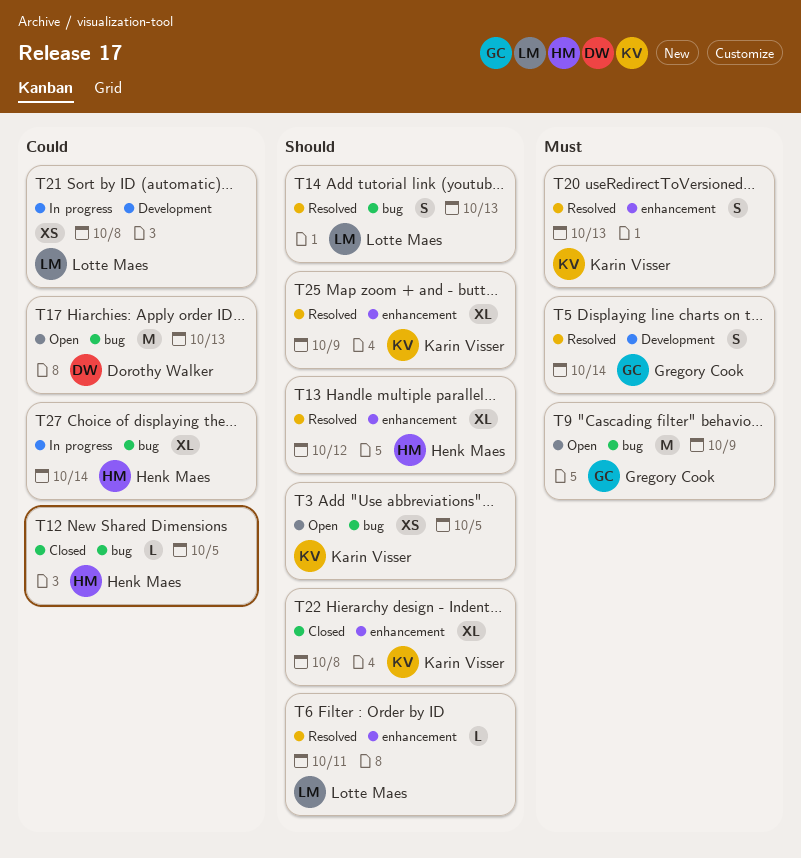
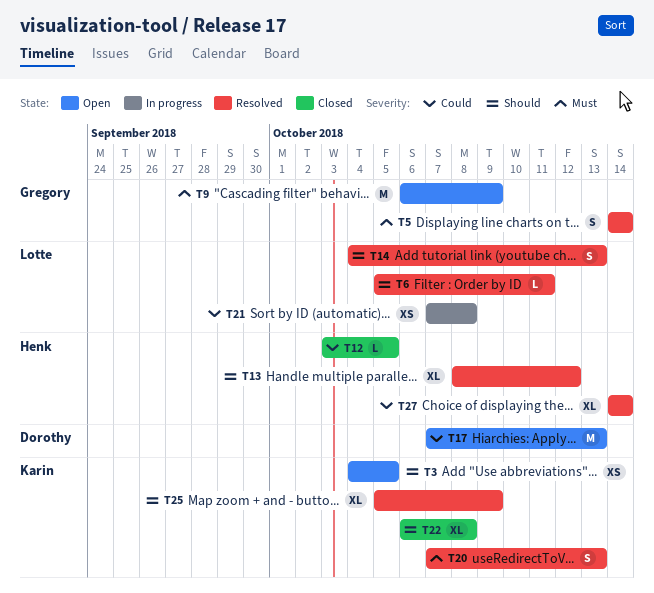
T27, status: In progress -> Resolved

